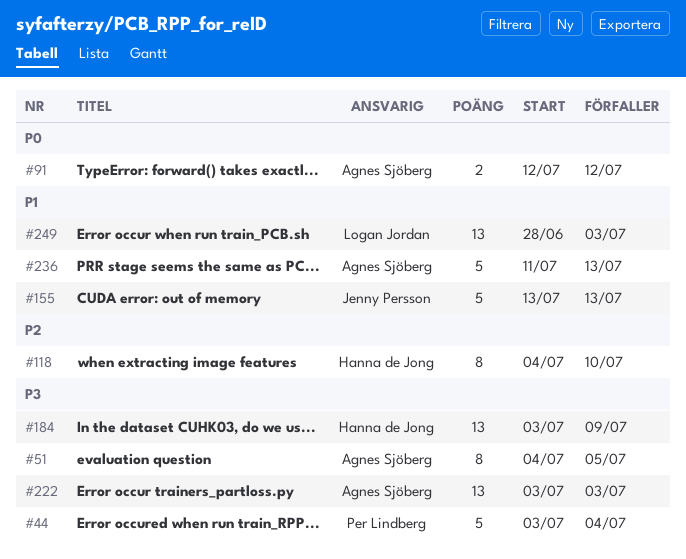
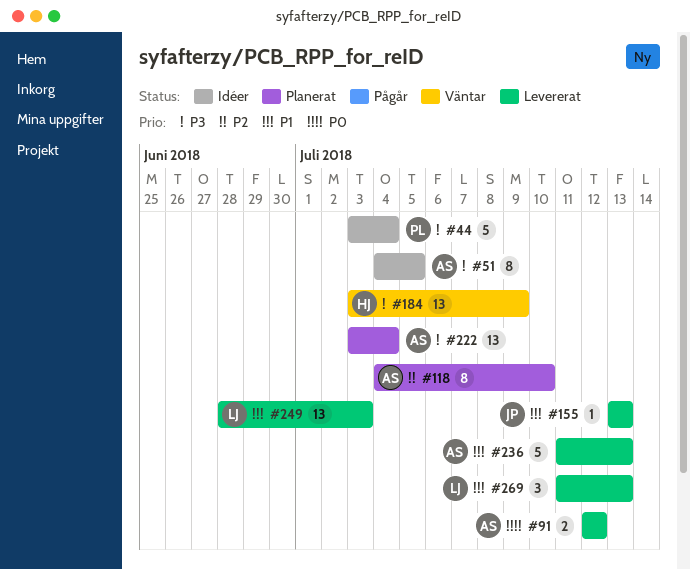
#118, owner: Hanna de Jong -> Agnes Sjöberg
#155, estimate: 5 -> 1
#222, due: Jul 3 -> Jul 4
#269: none -> present

